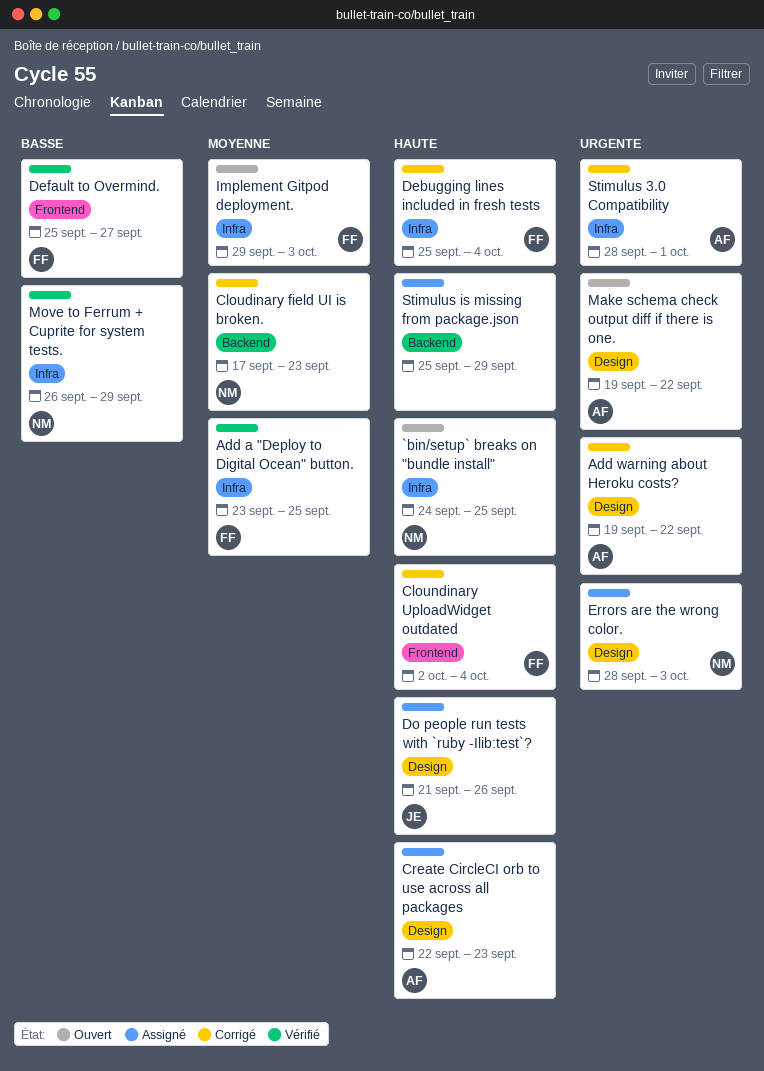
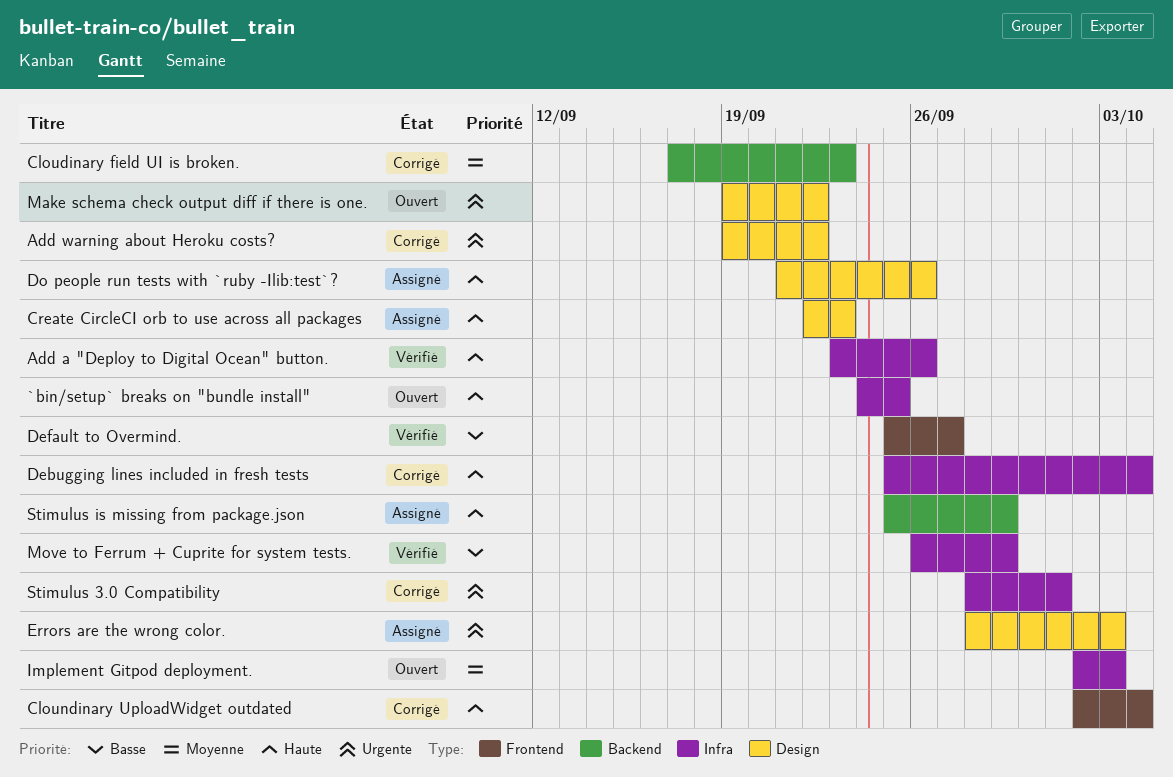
Add a "Deploy to Digital Ocean" button., priority: Moyenne -> Haute
Add a "Deploy to Digital Ocean" button., due: Sep 25 -> Sep 26
Implement Gitpod deployment., start: Sep 29 -> Oct 2

